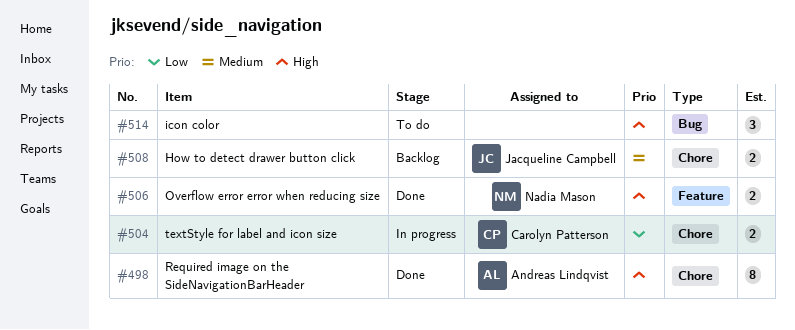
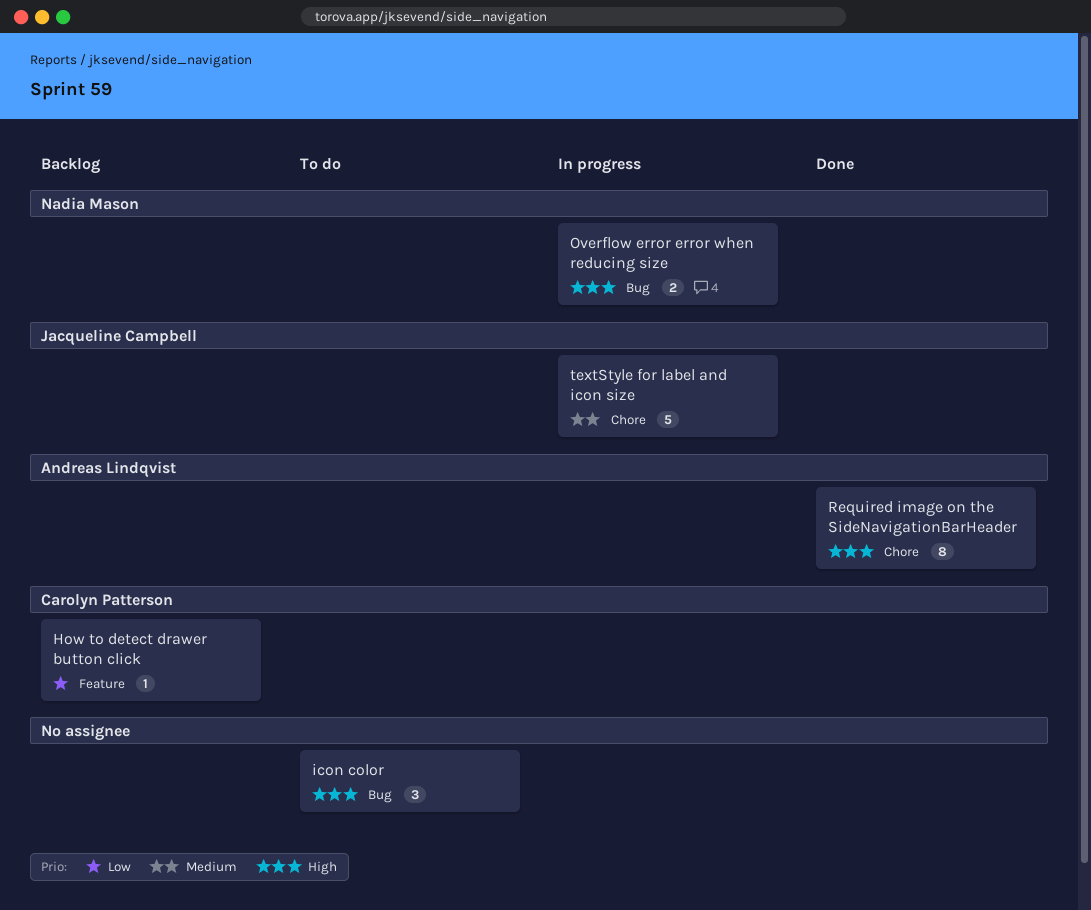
How to detect drawer button click, owner: Jacqueline Campbell -> Carolyn Patterson
How to detect drawer button click, priority: Medium -> Low
How to detect drawer button click, label: Chore -> Feature
How to detect drawer button click, estimate: 2 -> 1
Overflow error error when reducing size, status: Done -> In progress
Overflow error error when reducing size, label: Feature -> Bug
textStyle for label and icon size, owner: Carolyn Patterson -> Jacqueline Campbell
textStyle for label and icon size, priority: Low -> Medium
textStyle for label and icon size, estimate: 2 -> 5

